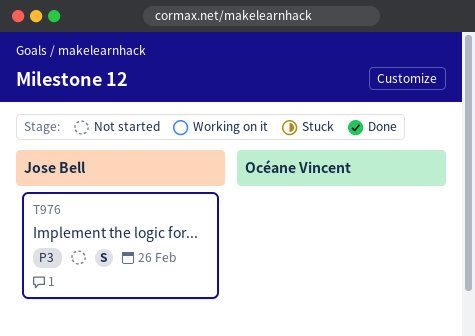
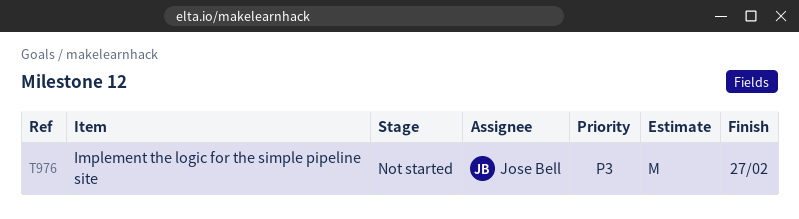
T976, estimate: S -> M
T976, due: Feb 26 -> Feb 27

